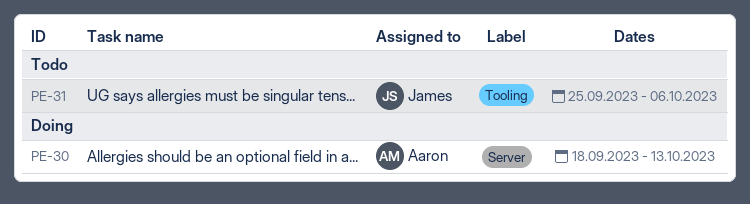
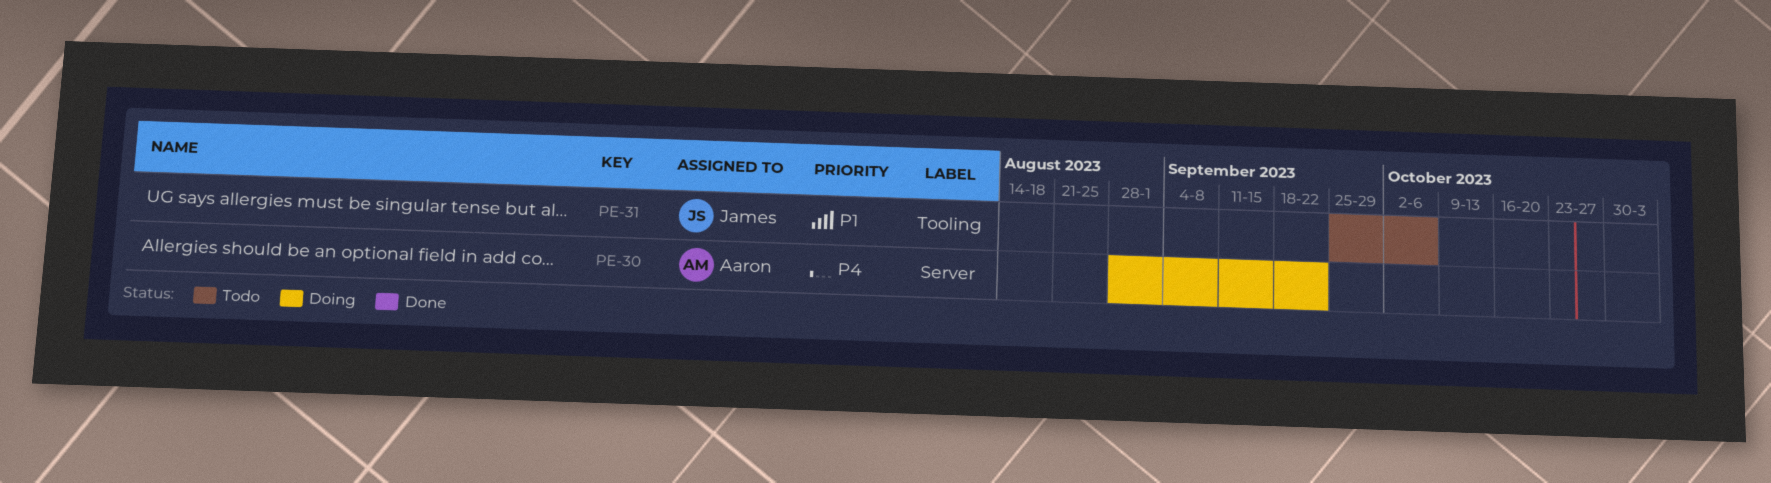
PE-30, start: Sep 18 -> Aug 28
PE-30, due: Oct 13 -> Sep 22

